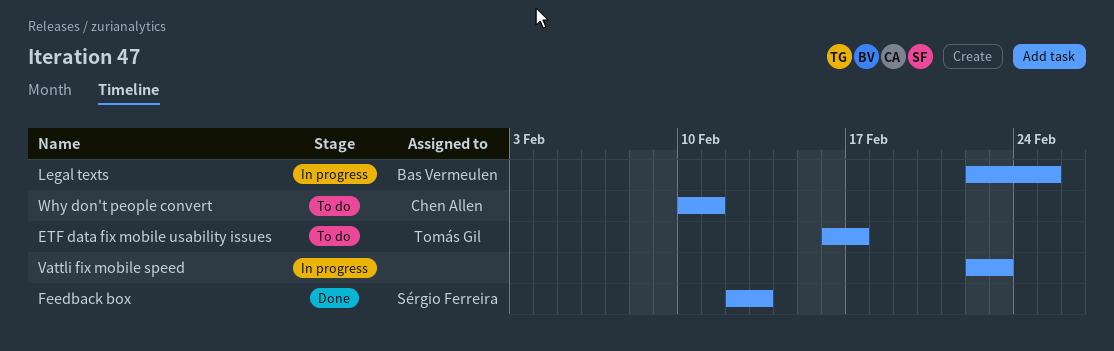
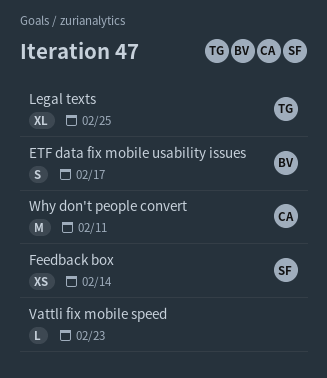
ETF data fix mobile usability issues, owner: Tomás Gil -> Bas Vermeulen
Feedback box, due: Feb 13 -> Feb 14
Legal texts, owner: Bas Vermeulen -> Tomás Gil

